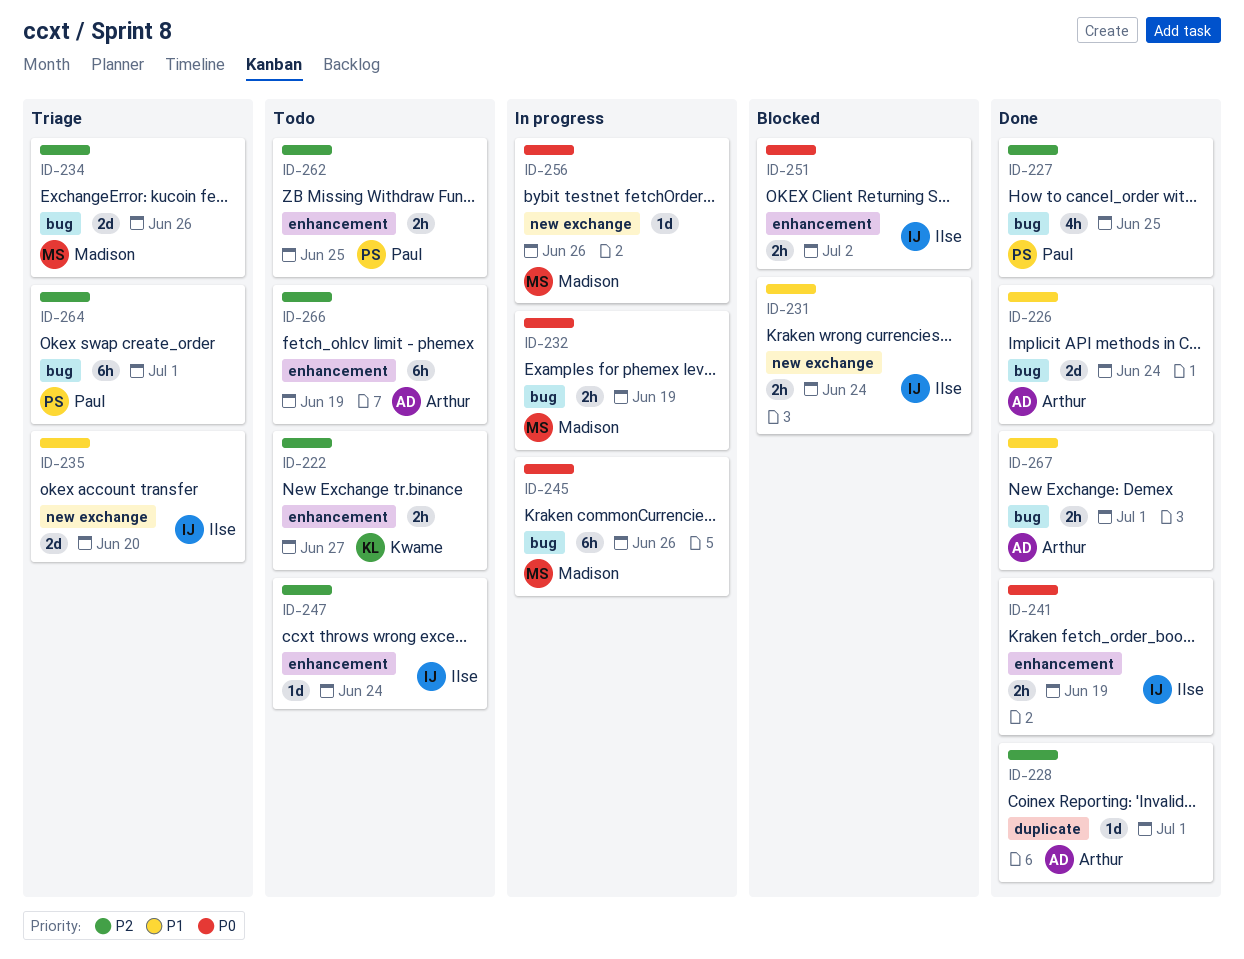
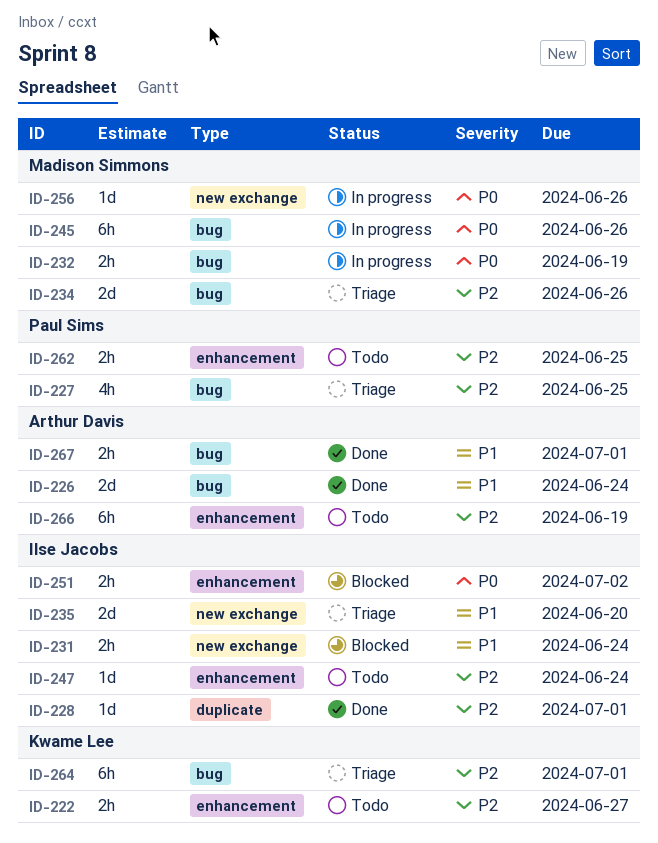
ID-227, status: Done -> Triage
ID-228, owner: Arthur Davis -> Ilse Jacobs
ID-241: present -> none
ID-264, owner: Paul Sims -> Kwame Lee

